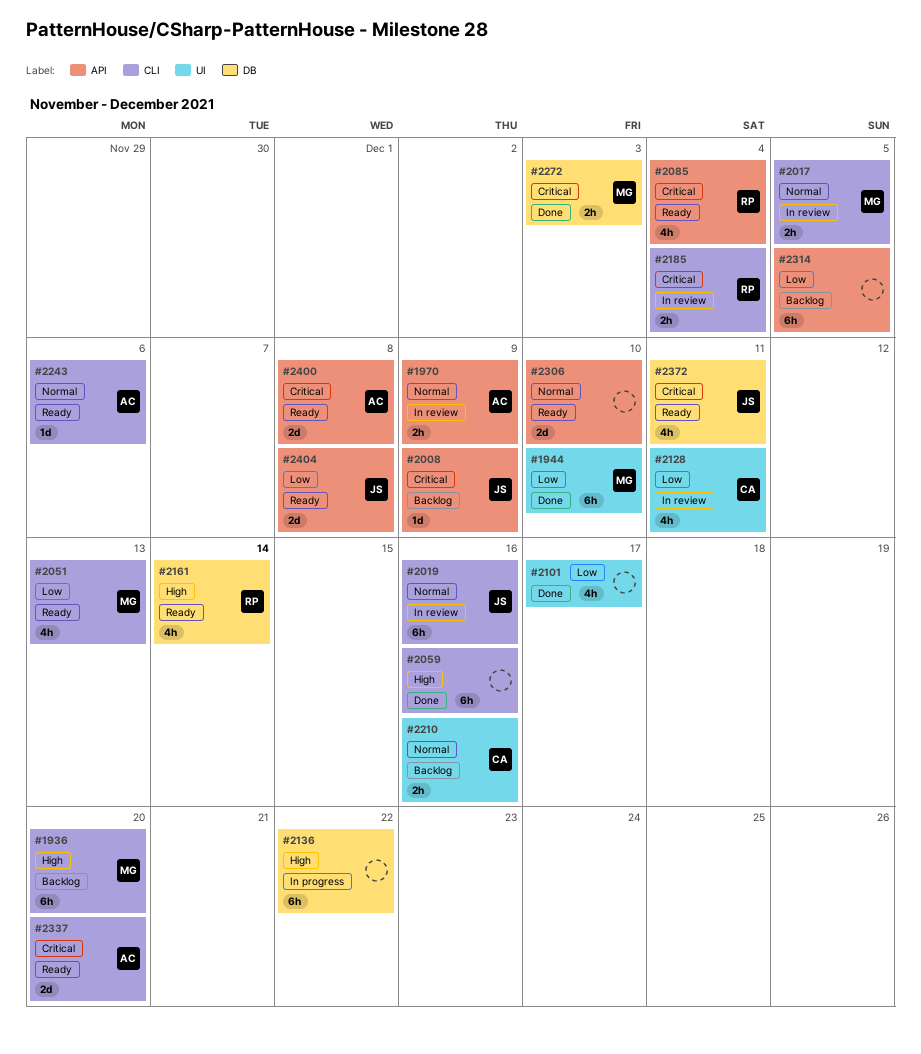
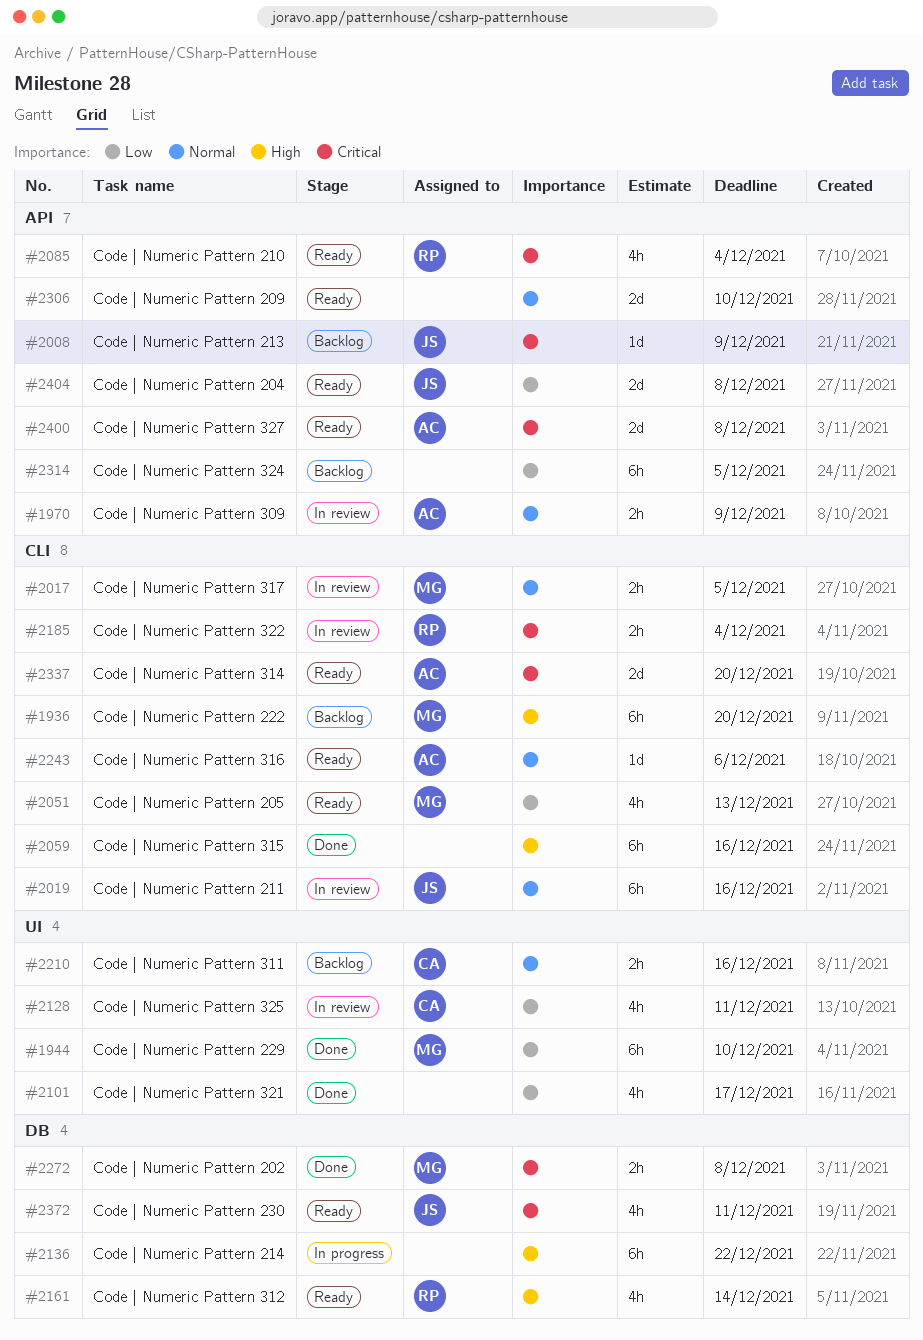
#2272, due: Dec 3 -> Dec 8

